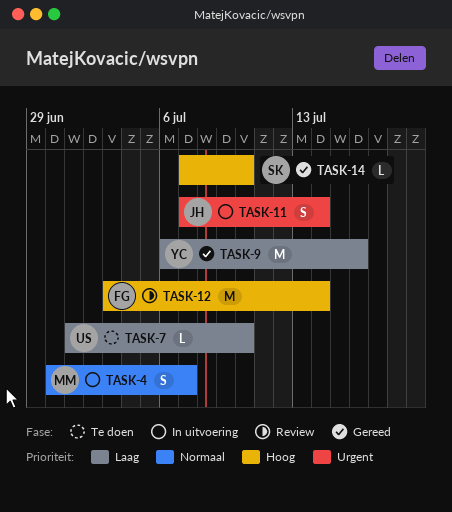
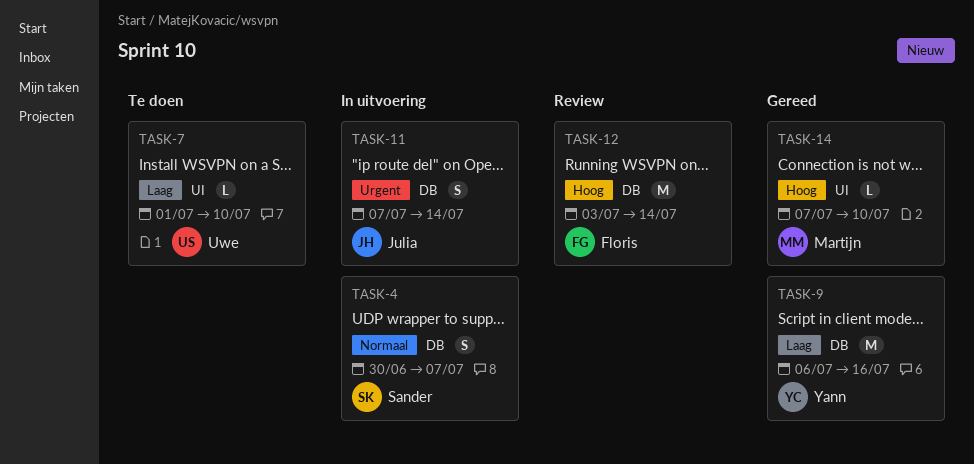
TASK-4, owner: Martijn -> Sander
TASK-14, owner: Sander -> Martijn

